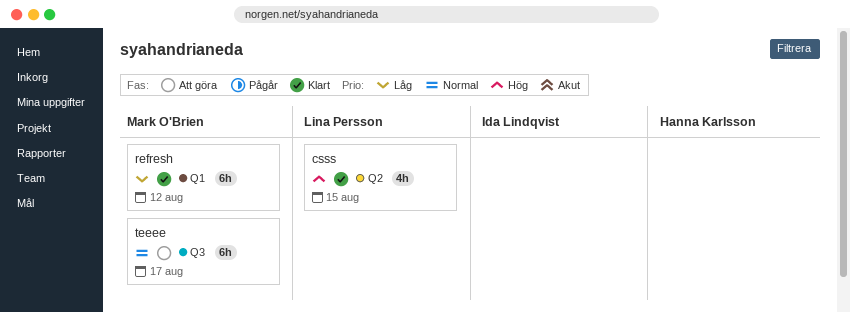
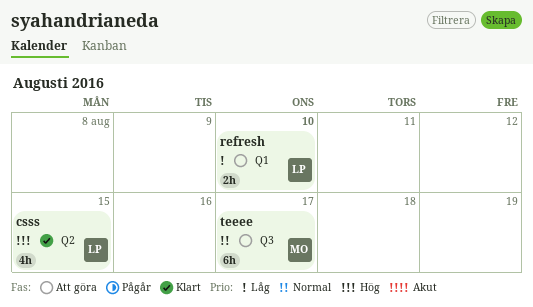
refresh, status: Klart -> Att göra
refresh, owner: Mark O'Brien -> Lina Persson
refresh, estimate: 6h -> 2h
refresh, due: Aug 12 -> Aug 10

